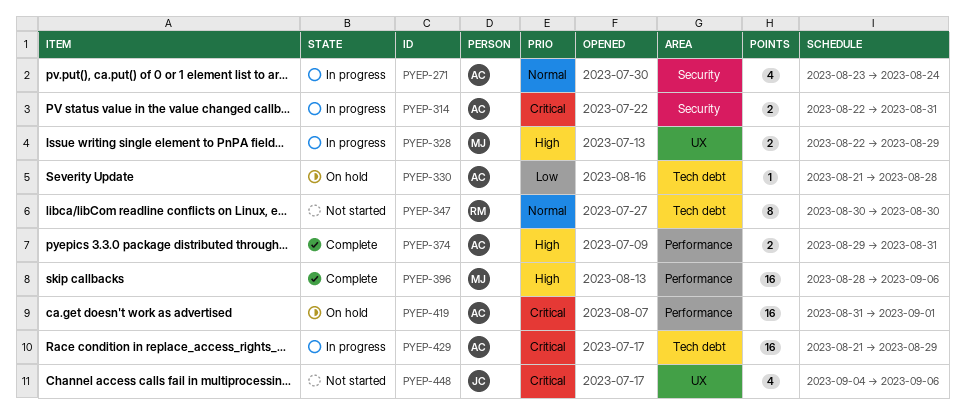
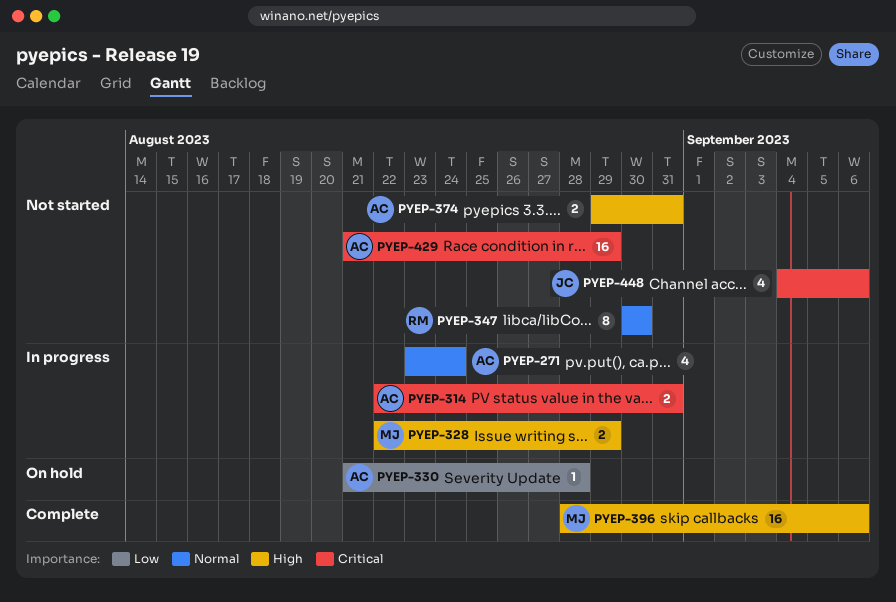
PYEP-374, status: Complete -> Not started
PYEP-419: present -> none
PYEP-429, status: In progress -> Not started

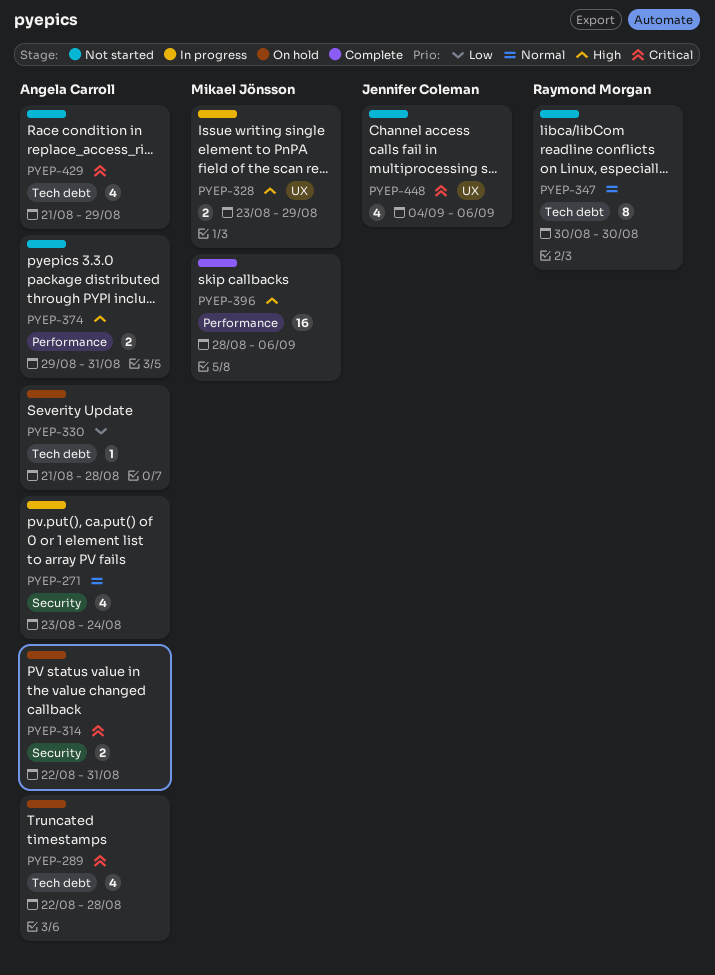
PYEP-289: none -> present
PYEP-314, status: In progress -> On hold
PYEP-328, start: Aug 22 -> Aug 23
PYEP-429, estimate: 16 -> 4

